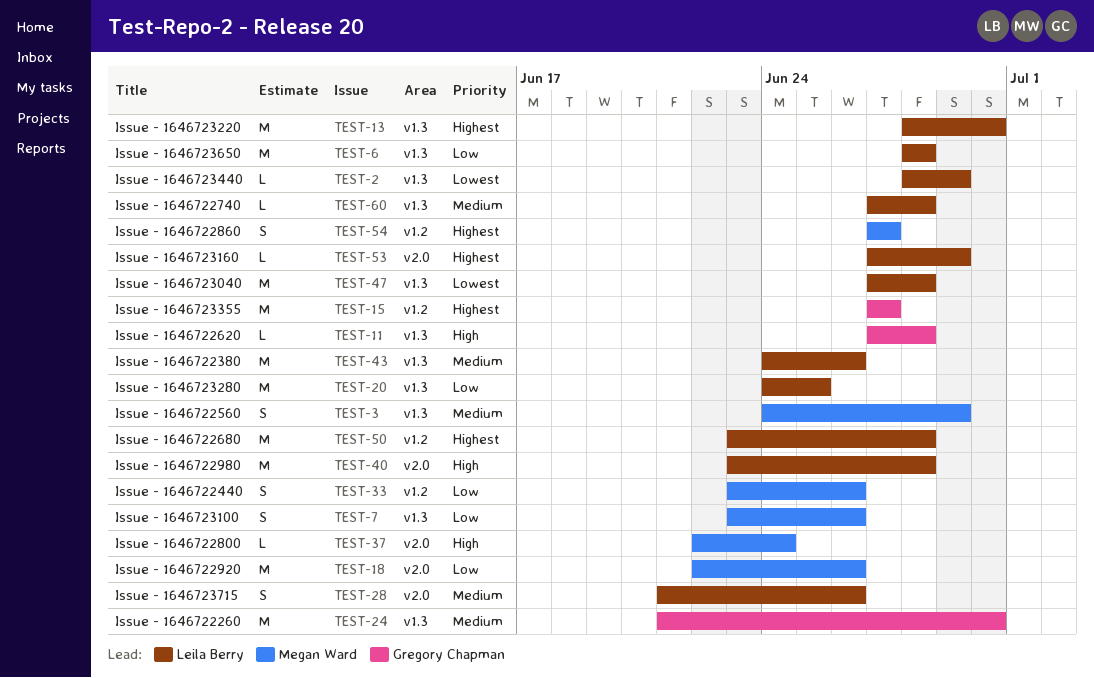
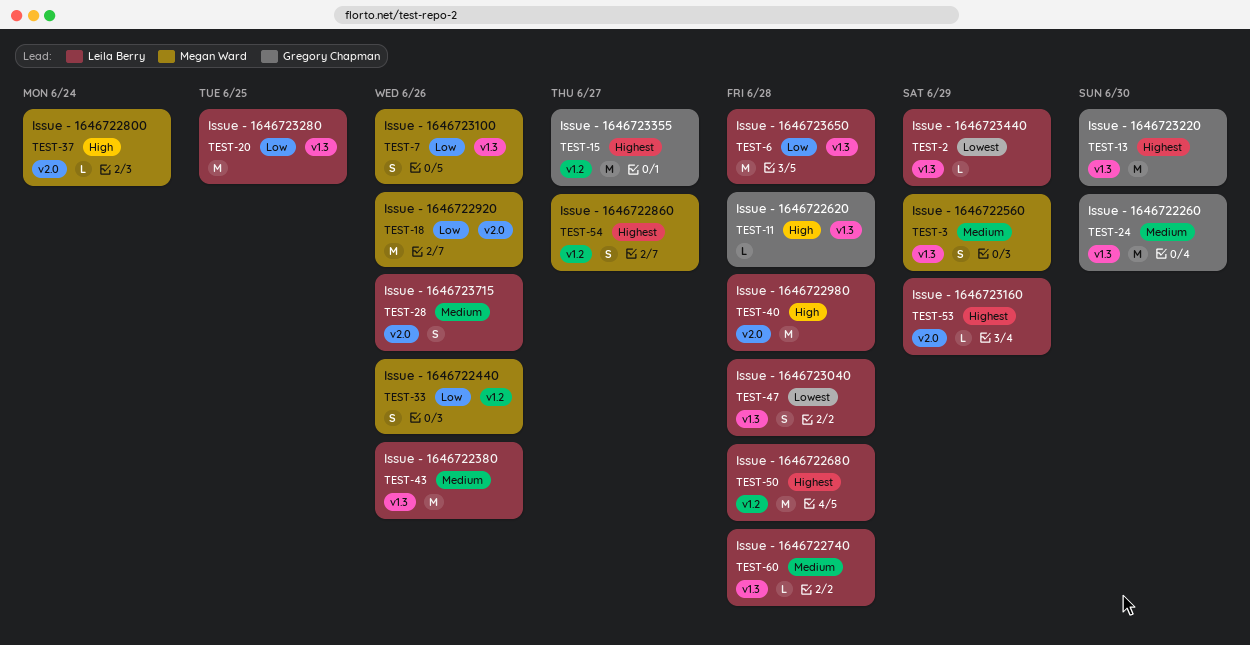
TEST-13, owner: Leila Berry -> Gregory Chapman
TEST-47, estimate: M -> S

